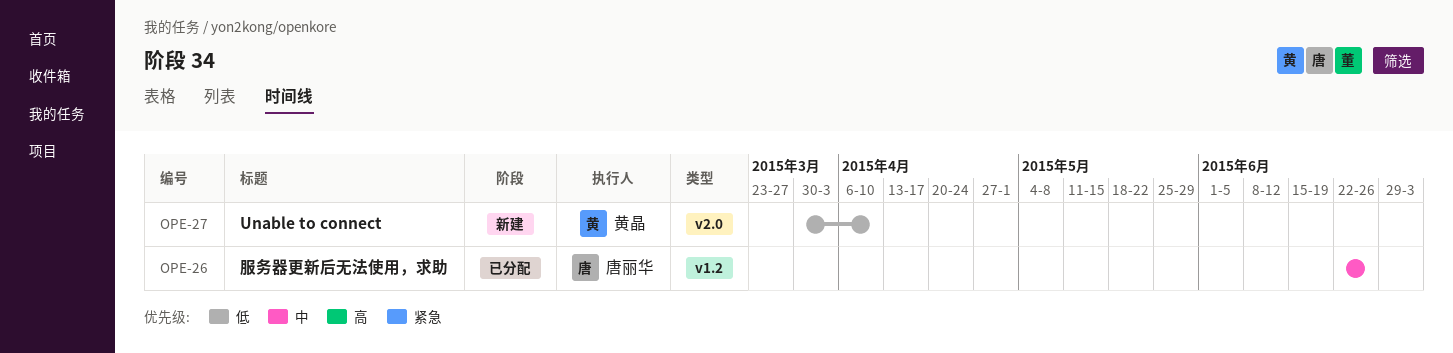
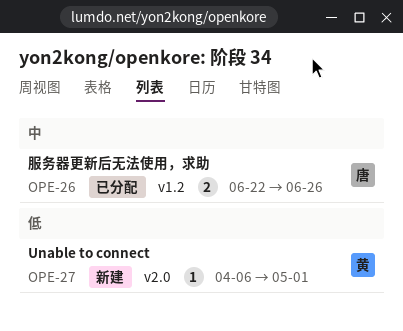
OPE-27, start: Mar 30 -> Apr 6
OPE-27, due: Apr 10 -> May 1

